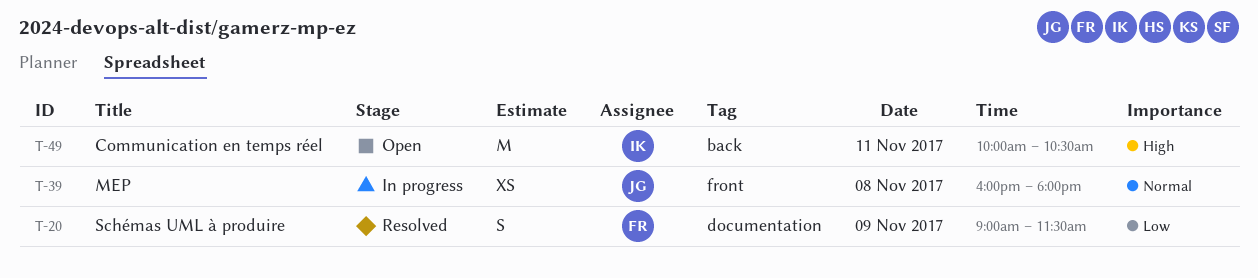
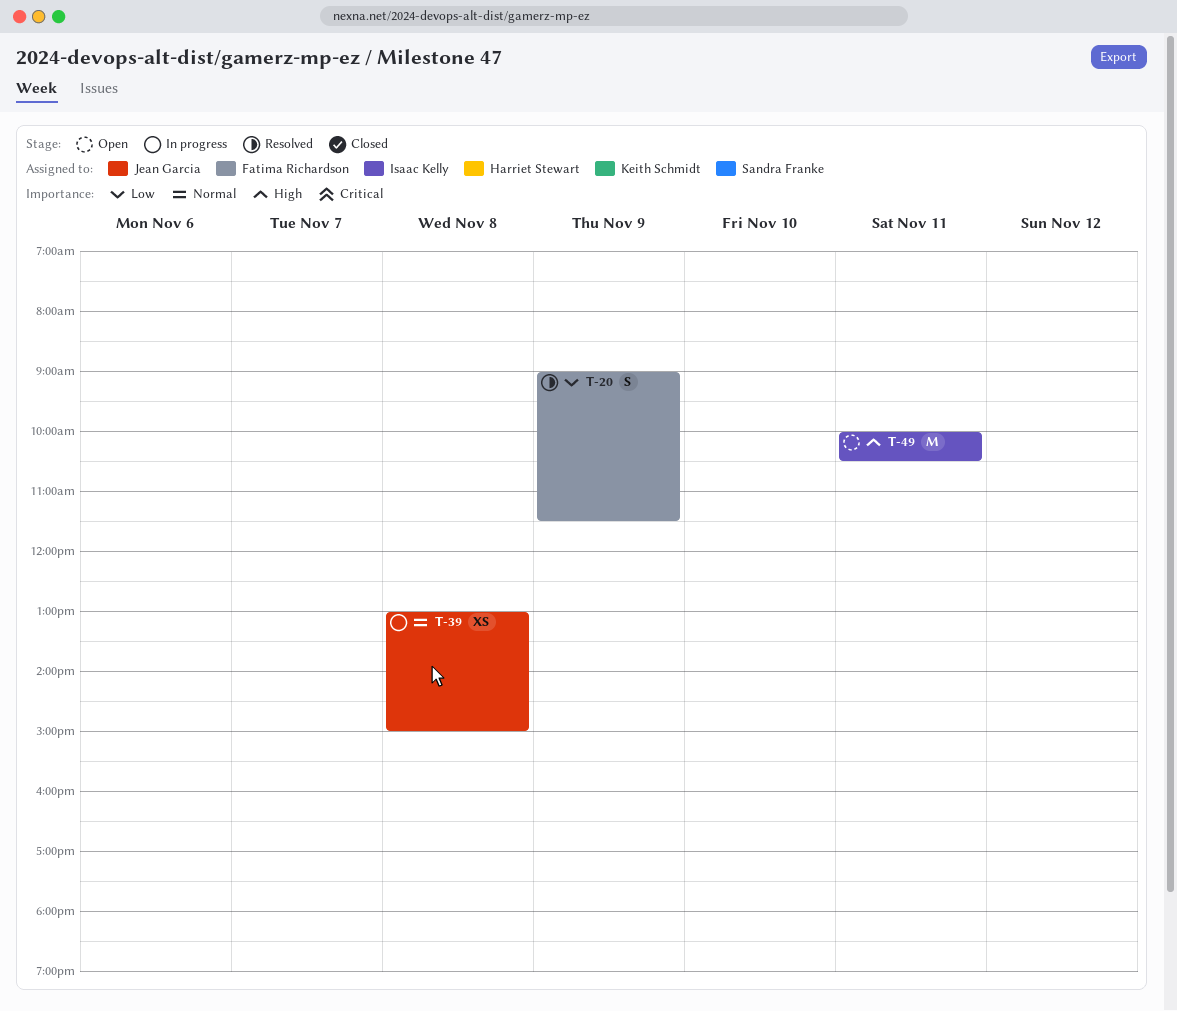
T-39, begins: 16:00 -> 13:00
T-39, ends: 18:00 -> 15:00

